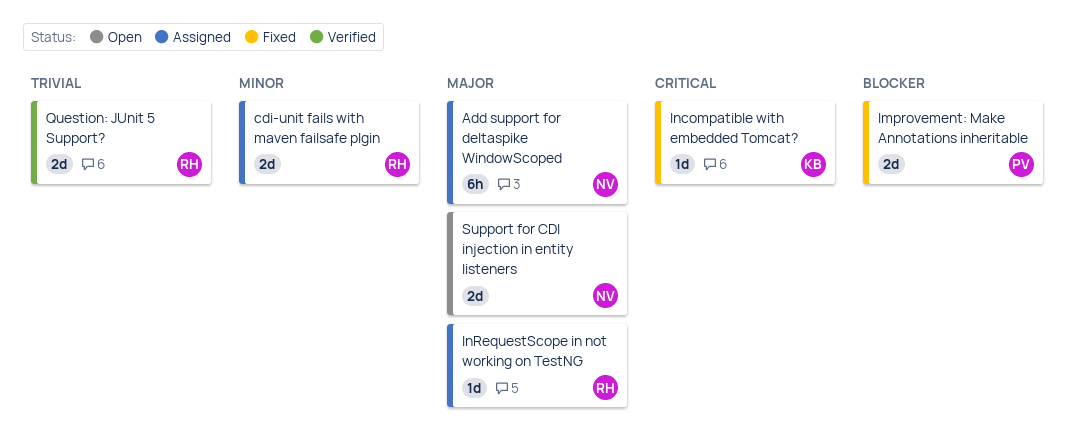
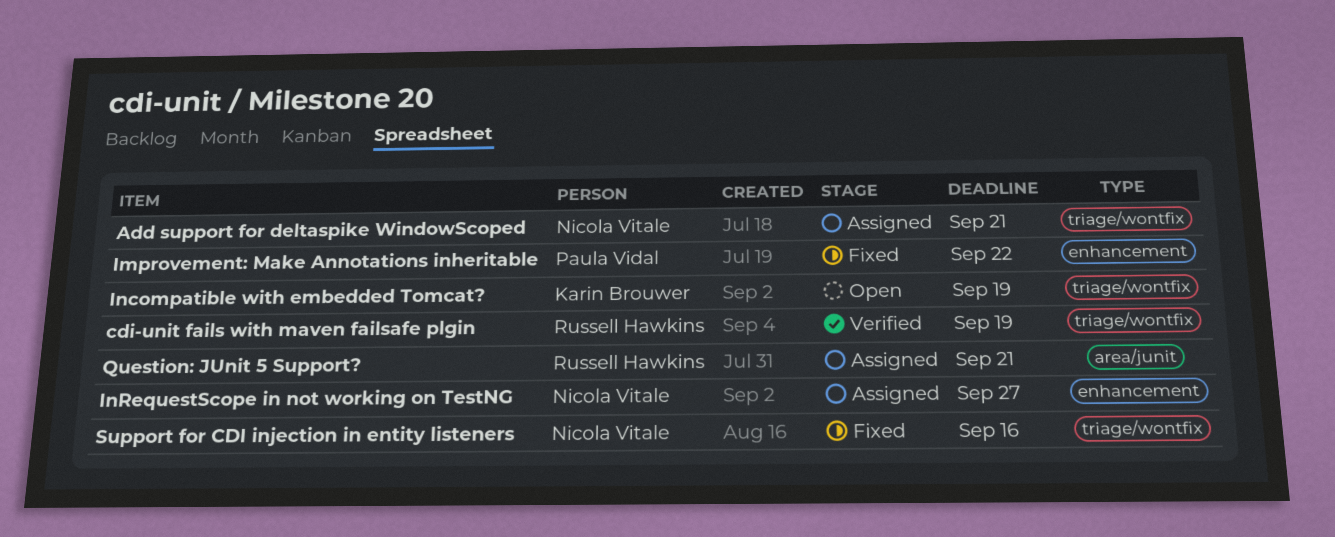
cdi-unit fails with maven failsafe plgin, status: Assigned -> Verified
Incompatible with embedded Tomcat?, status: Fixed -> Open
InRequestScope in not working on TestNG, owner: Russell Hawkins -> Nicola Vitale
Question: JUnit 5 Support?, status: Verified -> Assigned
Support for CDI injection in entity listeners, status: Open -> Fixed

